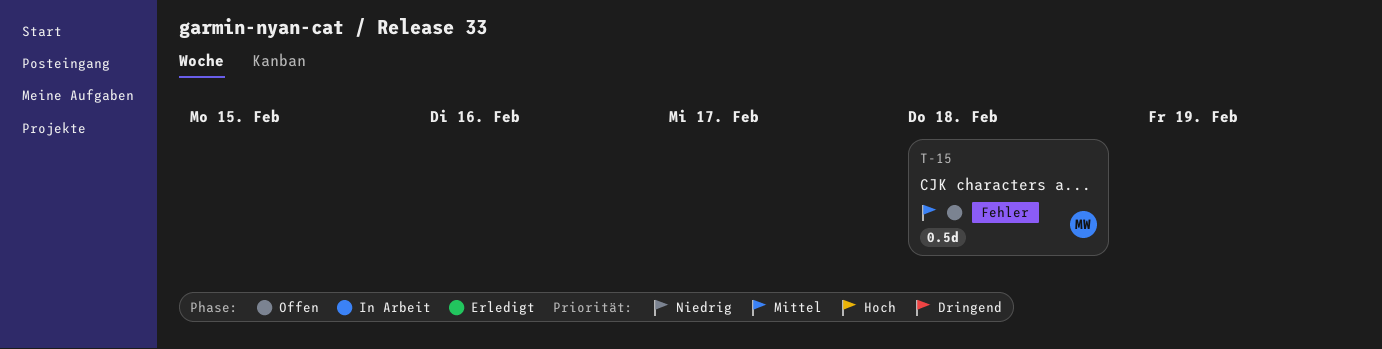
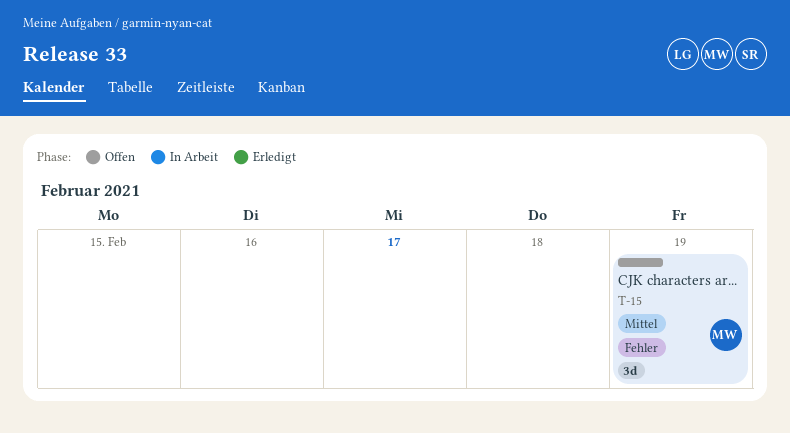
T-15, estimate: 0.5d -> 3d
T-15, due: Feb 18 -> Feb 19

